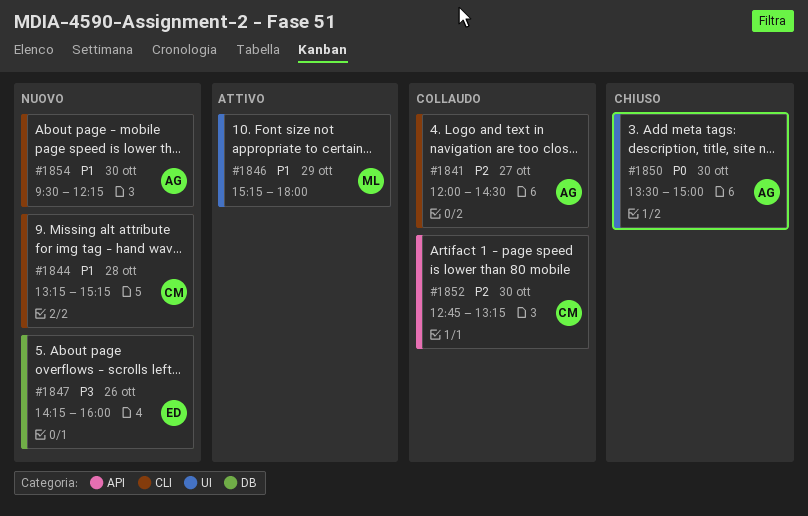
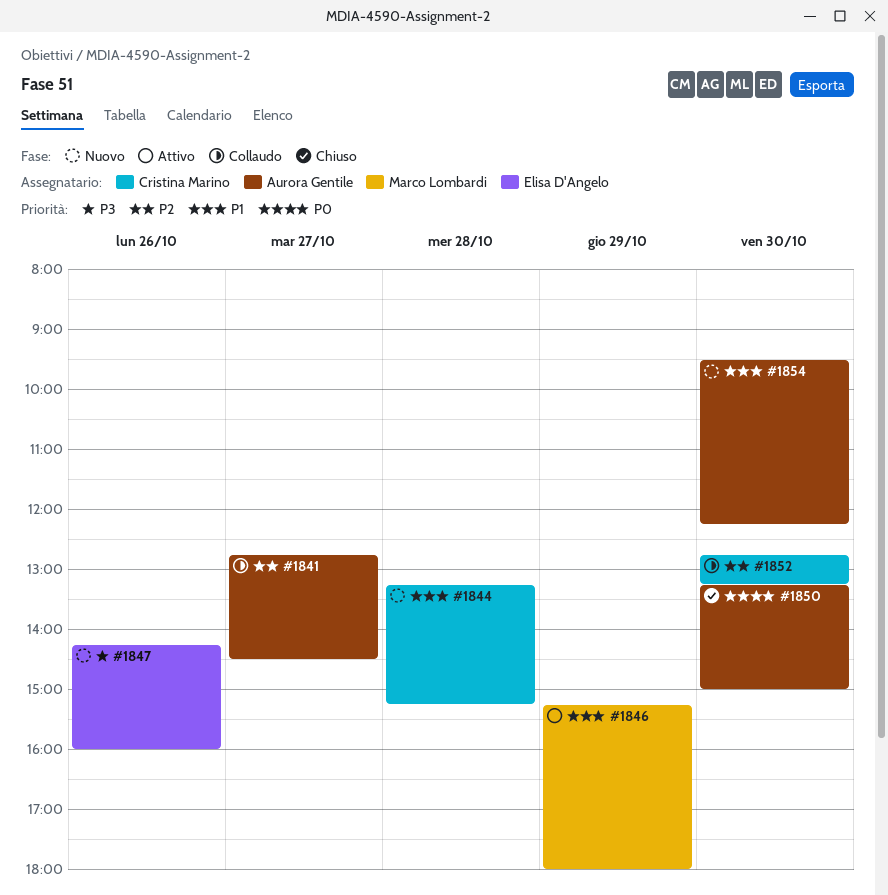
#1841, begins: 12:00 -> 12:45
#1850, begins: 13:30 -> 13:15

